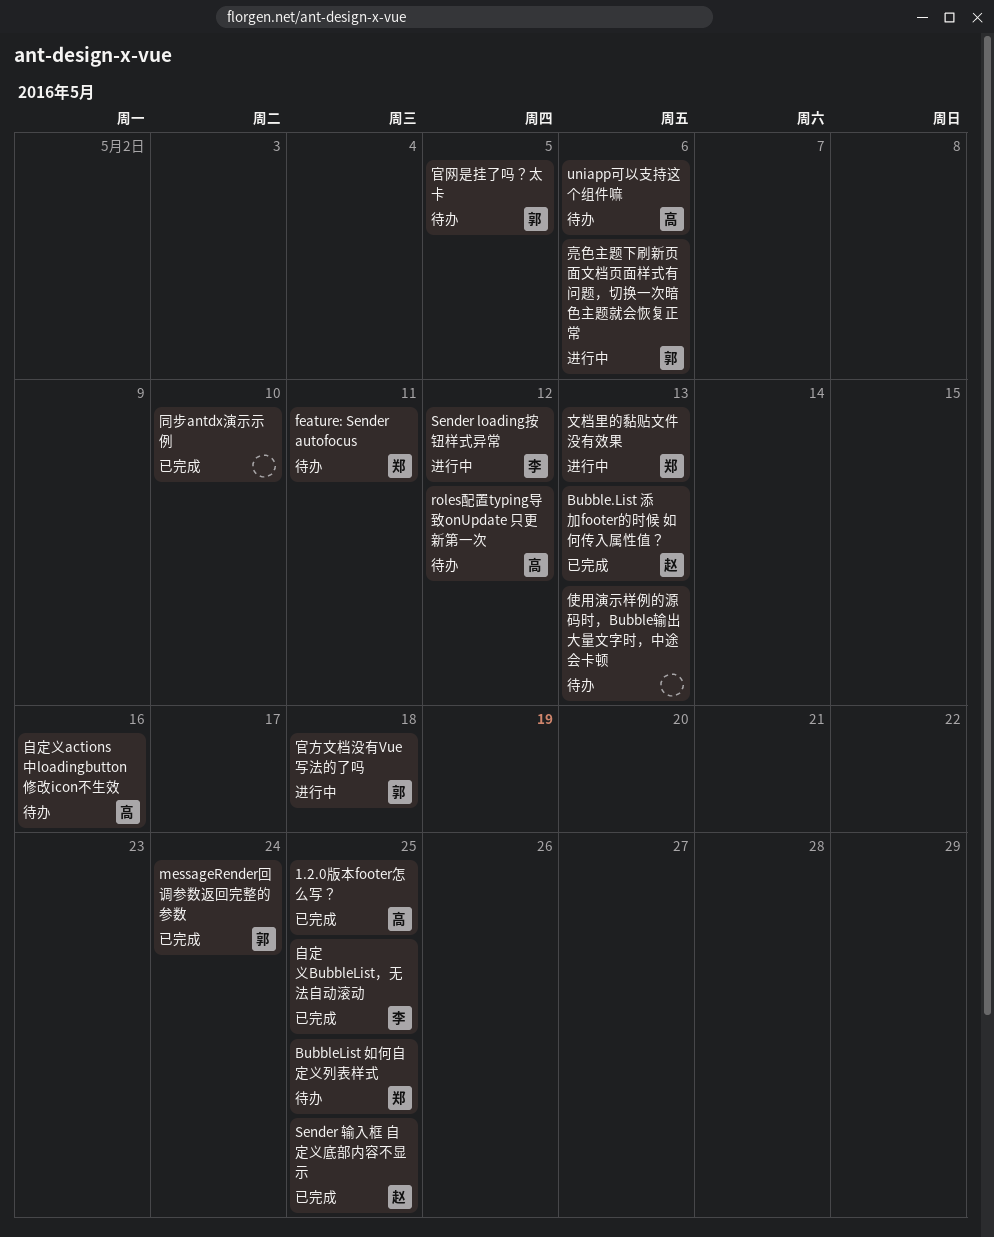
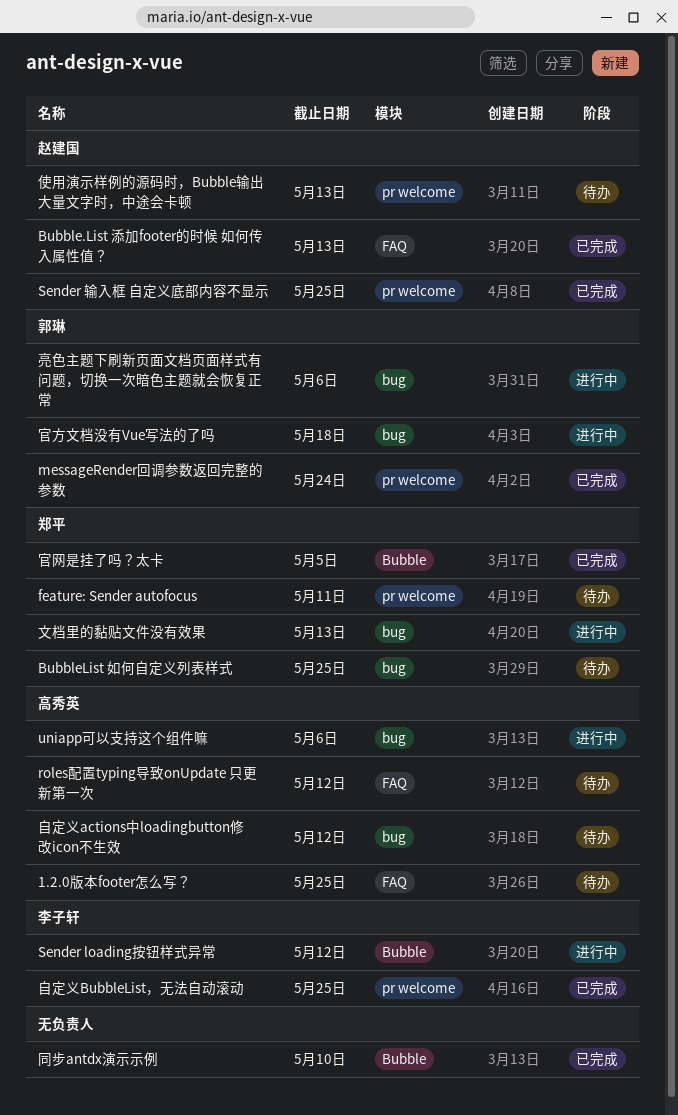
1.2.0版本footer怎么写？, status: 已完成 -> 待办
uniapp可以支持这个组件嘛, status: 待办 -> 进行中
使用演示样例的源码时，Bubble输出大量文字时，中途会卡顿, owner: none -> 赵建国
官网是挂了吗？太卡, status: 待办 -> 已完成
官网是挂了吗？太卡, owner: 郭琳 -> 郑平
自定义actions中loadingbutton修改icon不生效, due: May 16 -> May 12

